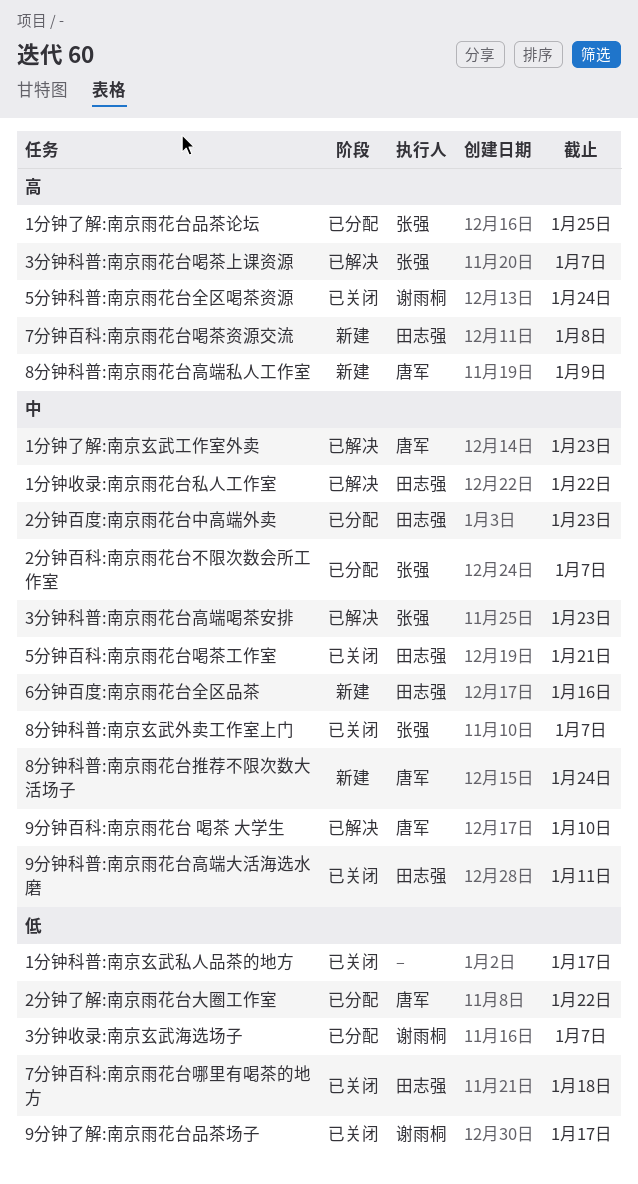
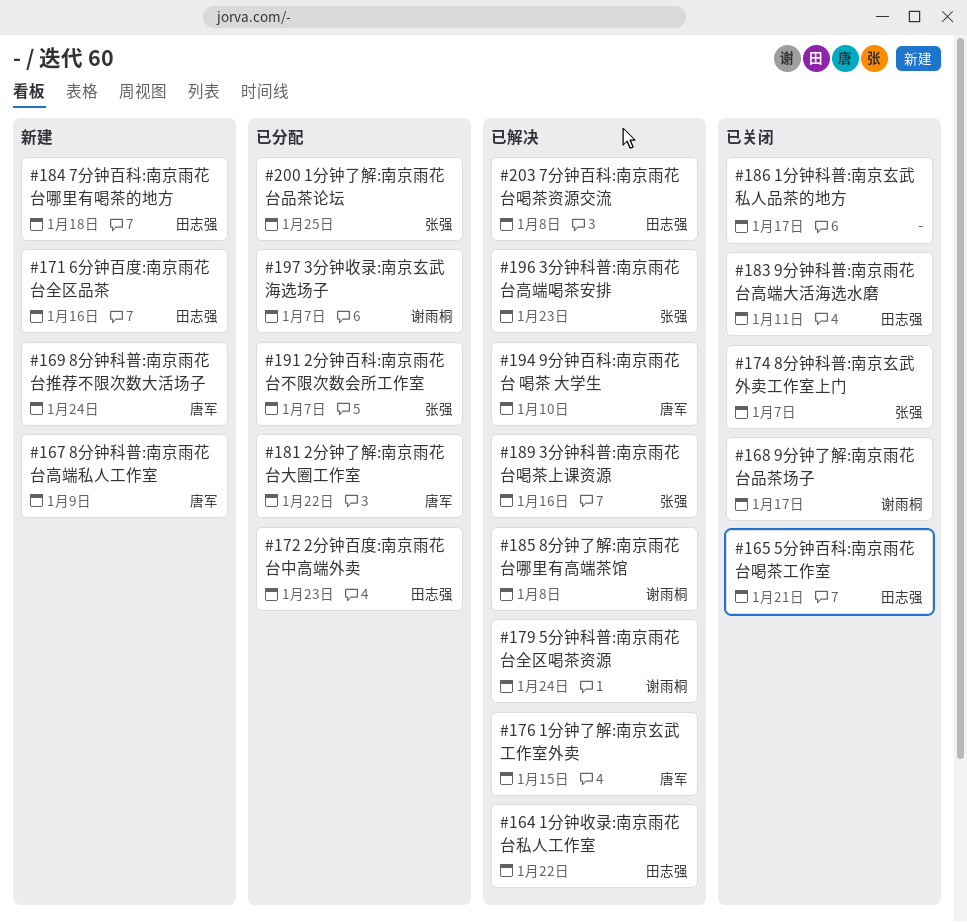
1分钟了解:南京玄武工作室外卖, due: Jan 23 -> Jan 15
3分钟科普:南京雨花台喝茶上课资源, due: Jan 7 -> Jan 16
5分钟科普:南京雨花台全区喝茶资源, status: 已关闭 -> 已解决
7分钟百科:南京雨花台哪里有喝茶的地方, status: 已关闭 -> 新建
7分钟百科:南京雨花台喝茶资源交流, status: 新建 -> 已解决
8分钟了解:南京雨花台哪里有高端茶馆: none -> present

